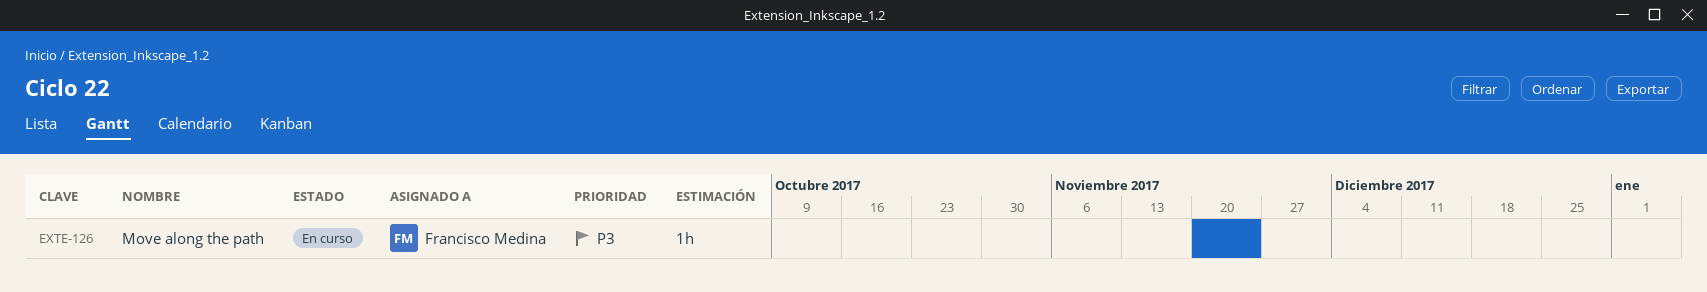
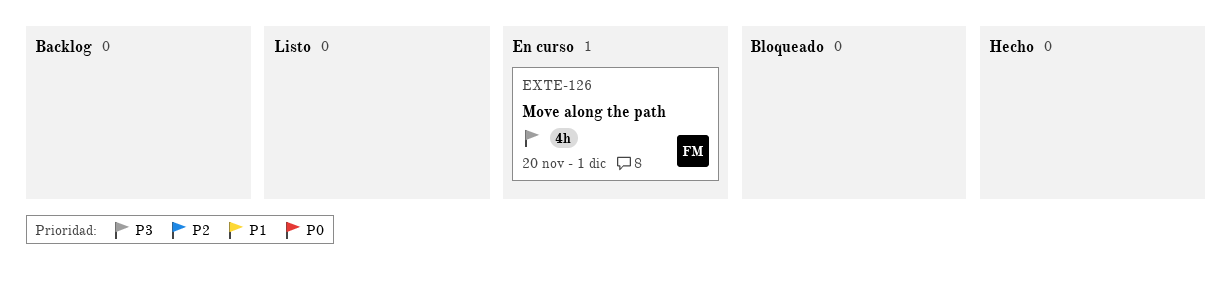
EXTE-126, estimate: 1h -> 4h
EXTE-126, due: Nov 24 -> Dec 1

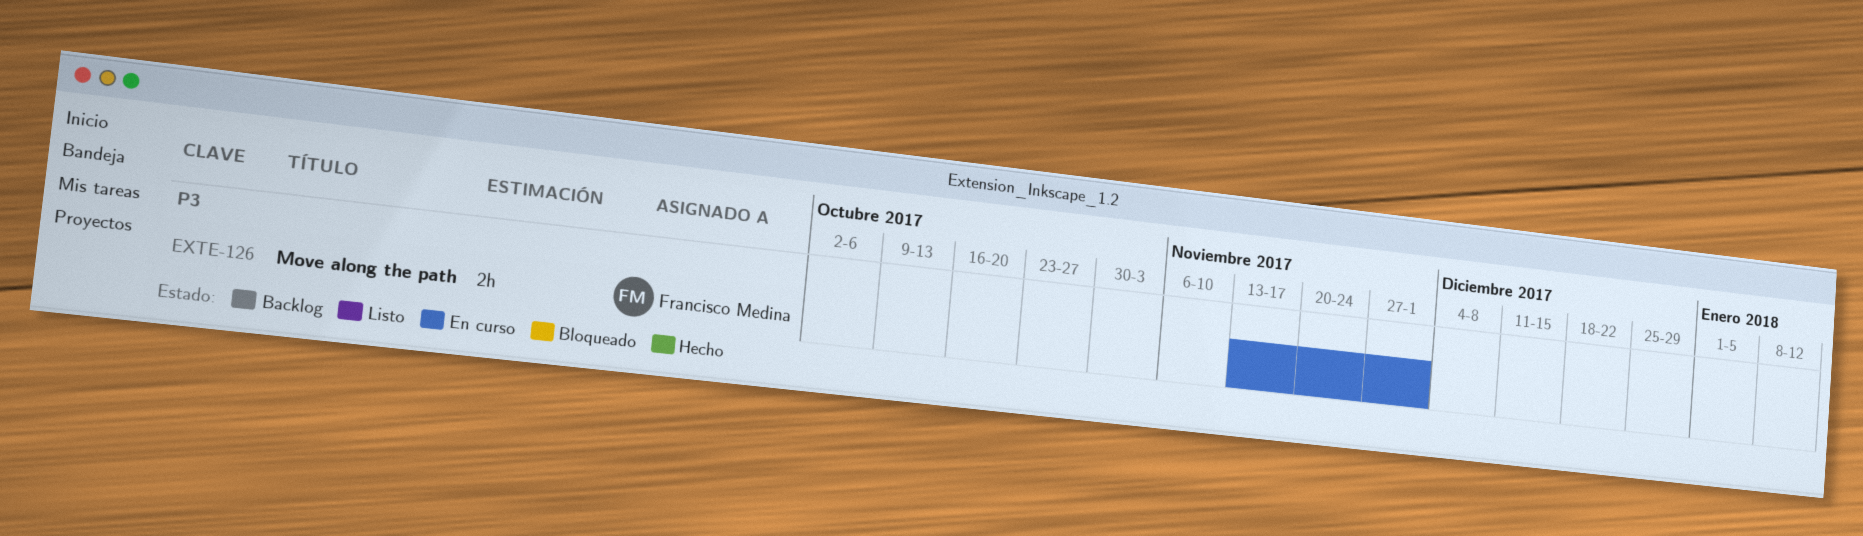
EXTE-126, estimate: 4h -> 2h
EXTE-126, start: Nov 20 -> Nov 13

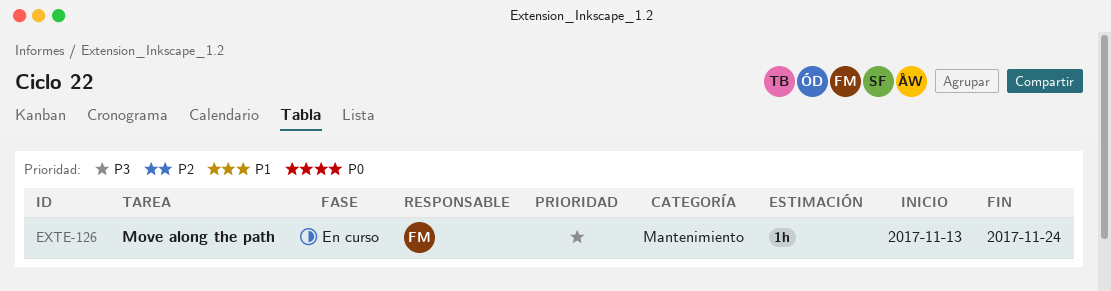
EXTE-126, estimate: 2h -> 1h
EXTE-126, due: Dec 1 -> Nov 24

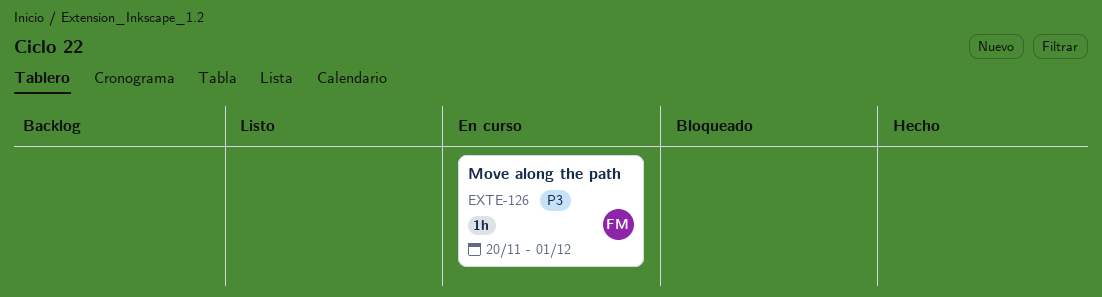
EXTE-126, start: Nov 13 -> Nov 20
EXTE-126, due: Nov 24 -> Dec 1

